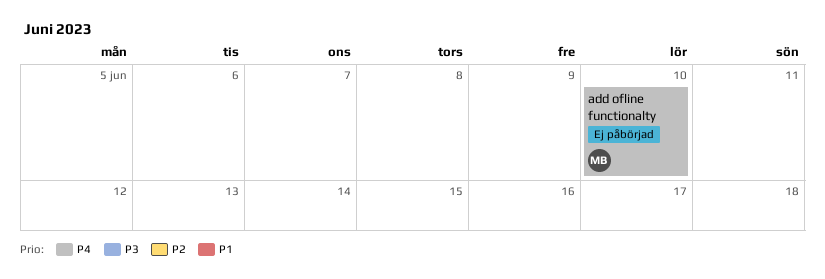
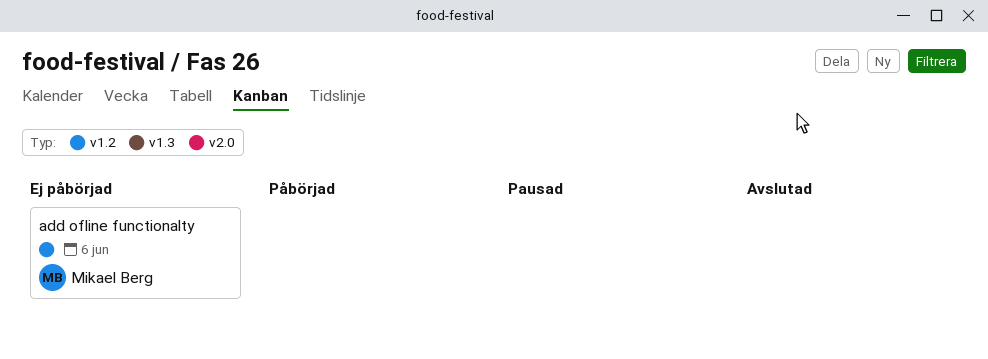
add ofline functionalty, due: Jun 10 -> Jun 6

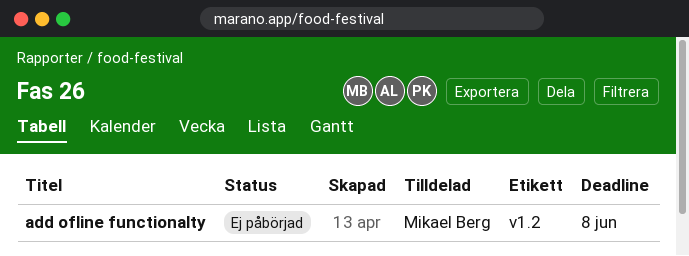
add ofline functionalty, due: Jun 6 -> Jun 8

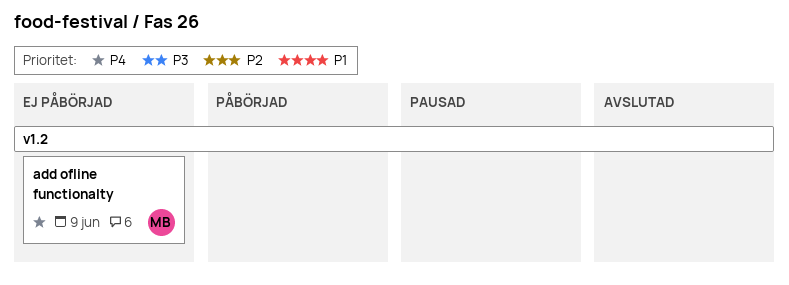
add ofline functionalty, due: Jun 8 -> Jun 9

